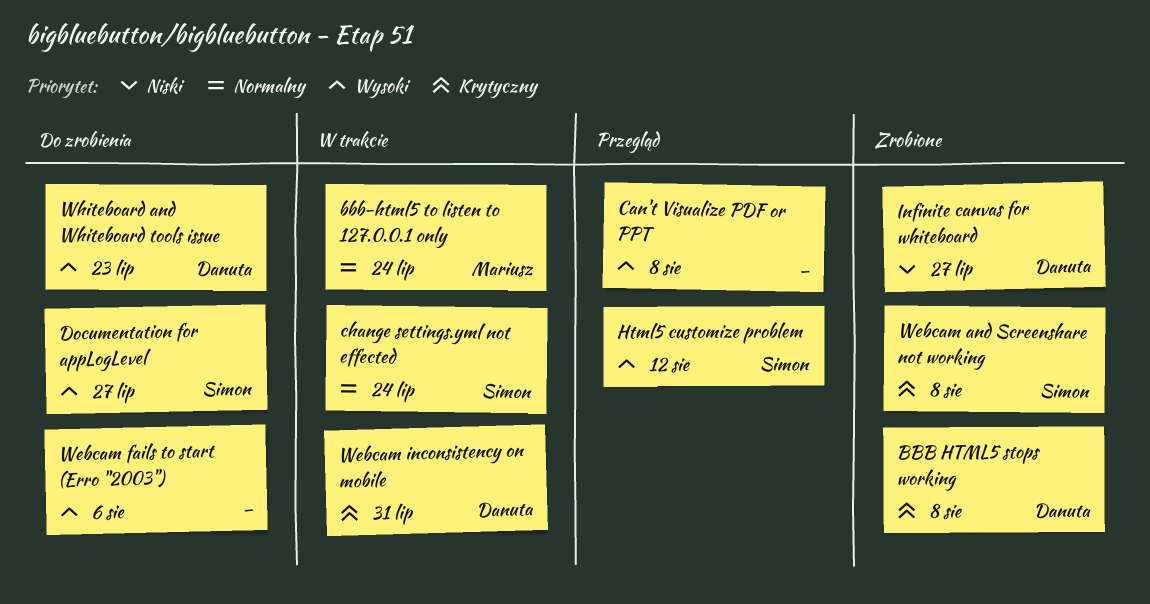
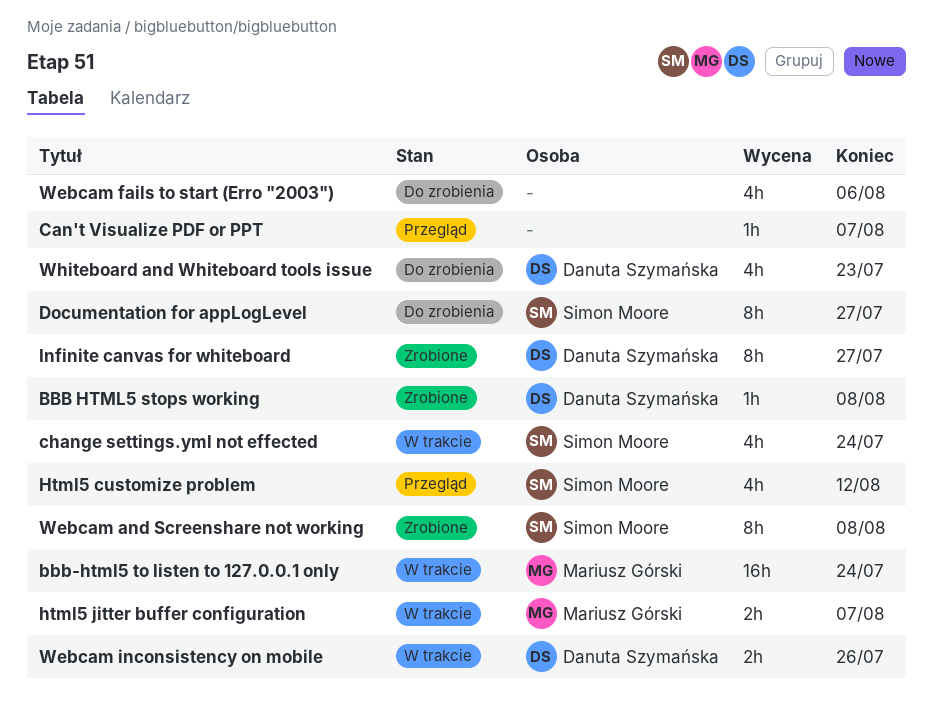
Can't Visualize PDF or PPT, due: Aug 8 -> Aug 7
html5 jitter buffer configuration: none -> present
Webcam inconsistency on mobile, due: Jul 31 -> Jul 26

